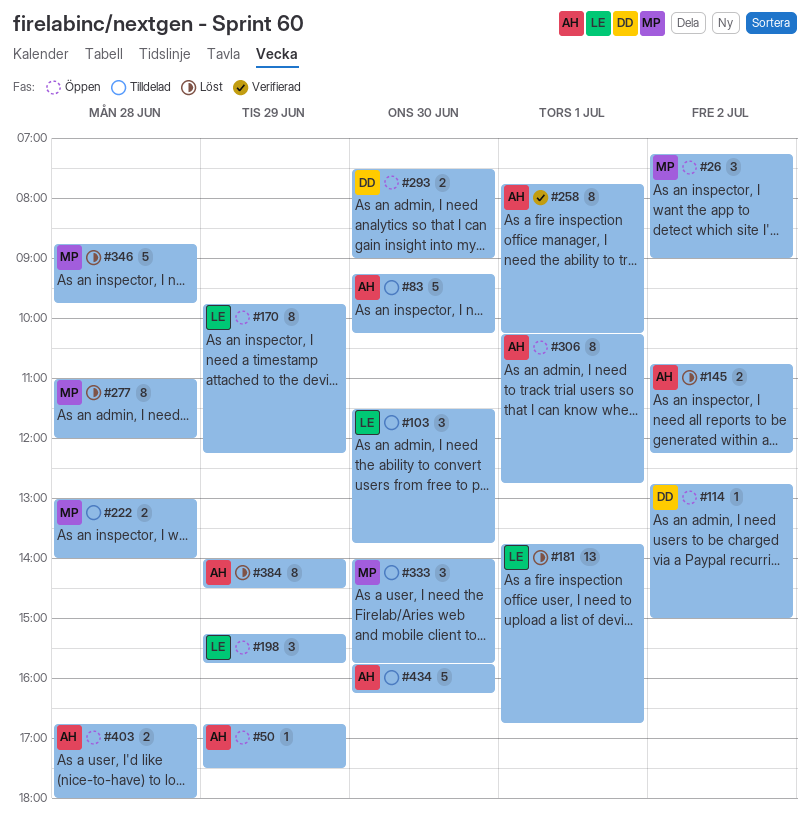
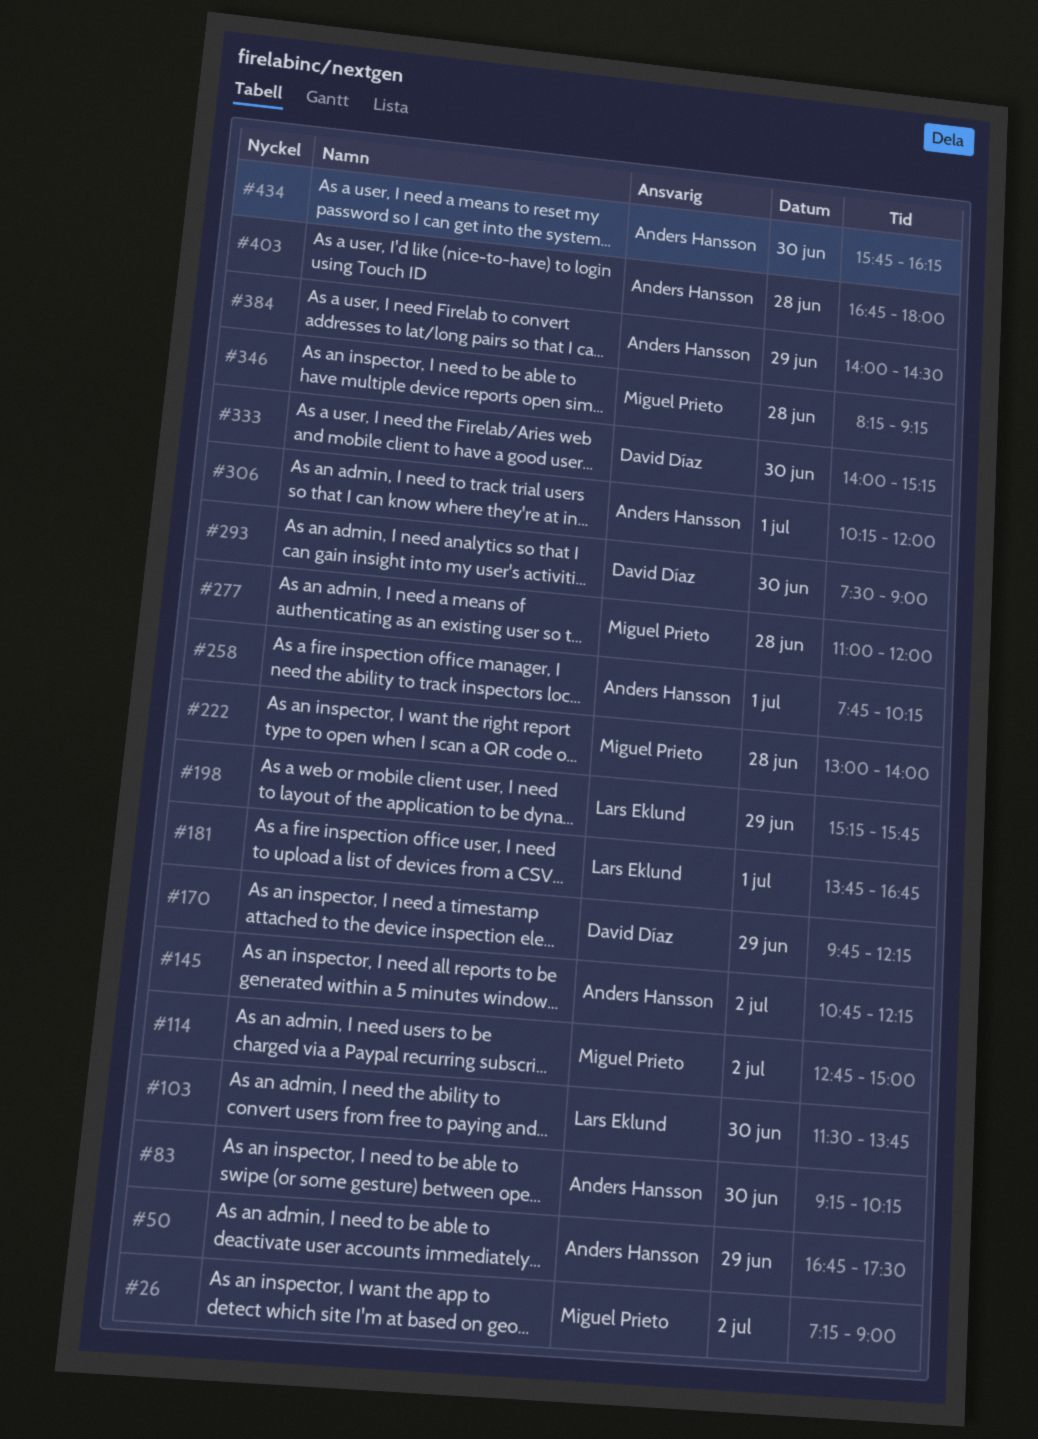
#114, owner: David Díaz -> Miguel Prieto
#170, owner: Lars Eklund -> David Díaz
#306, ends: 12:45 -> 12:00
#333, owner: Miguel Prieto -> David Díaz
#333, ends: 15:45 -> 15:15
#346, begins: 08:45 -> 08:15
#346, ends: 09:45 -> 09:15

